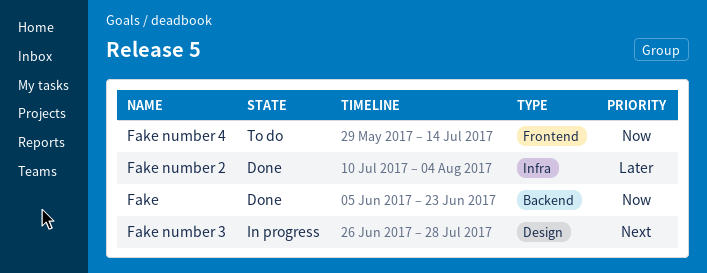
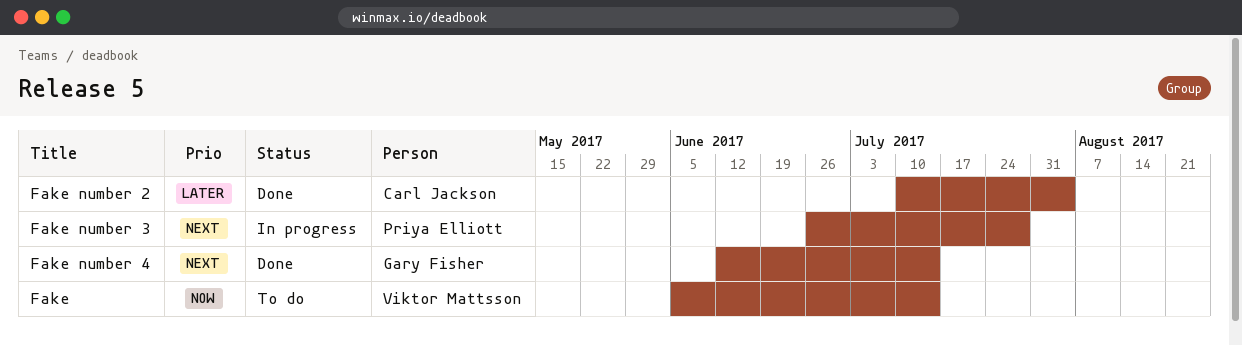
Fake, status: Done -> To do
Fake, due: Jun 23 -> Jul 14
Fake number 4, status: To do -> Done
Fake number 4, priority: Now -> Next
Fake number 4, start: May 29 -> Jun 12

